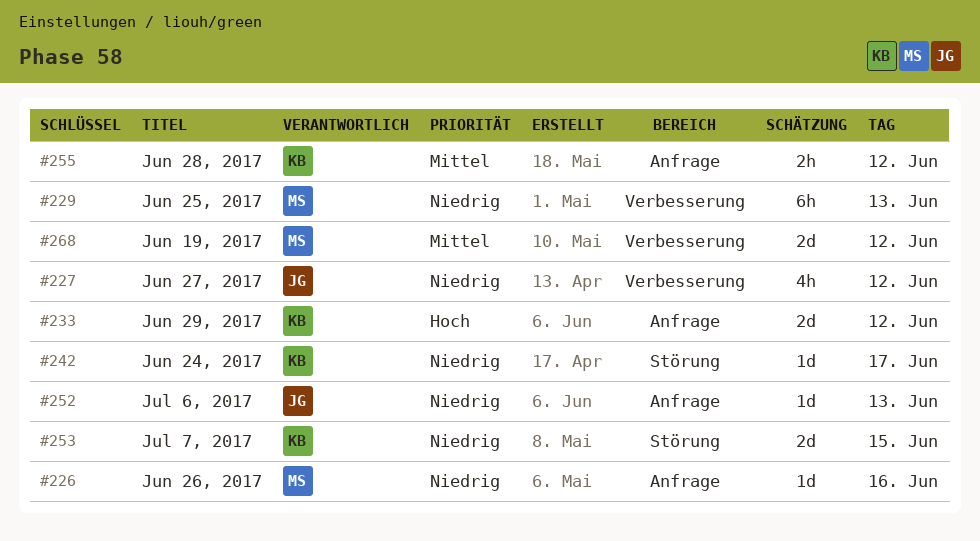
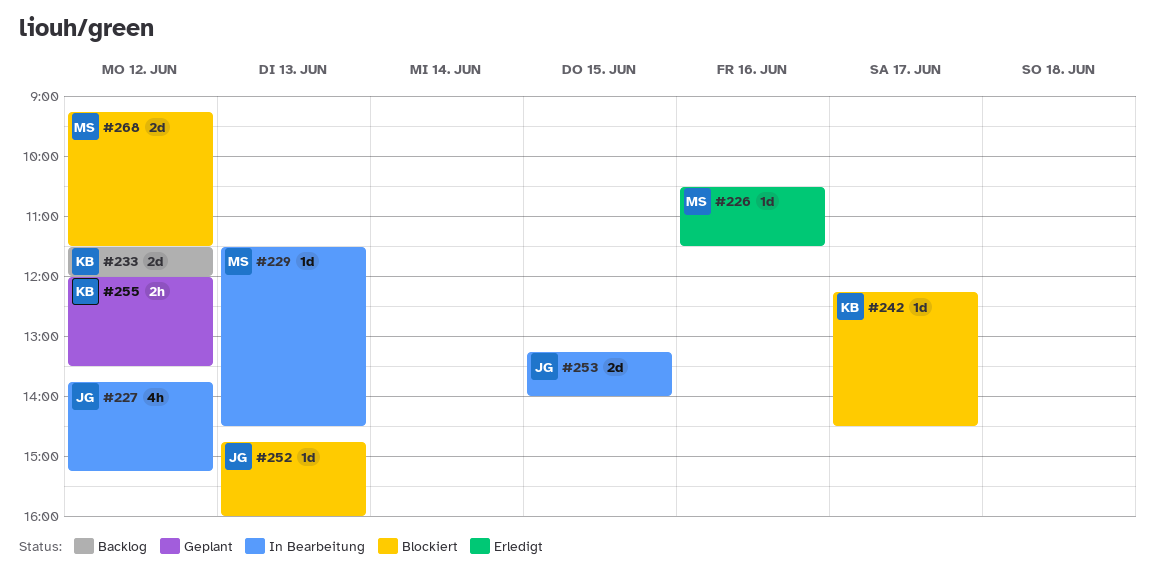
#229, estimate: 6h -> 1d
#253, owner: KB -> JG

